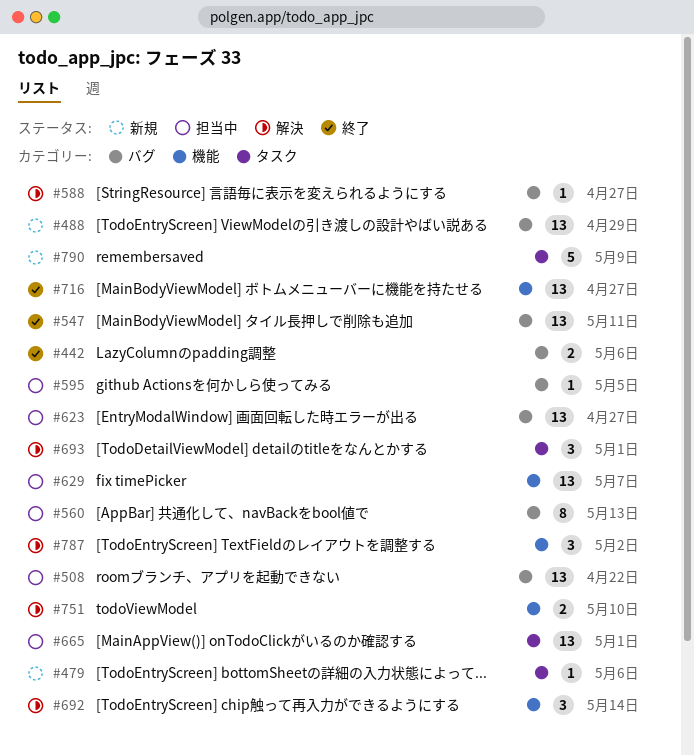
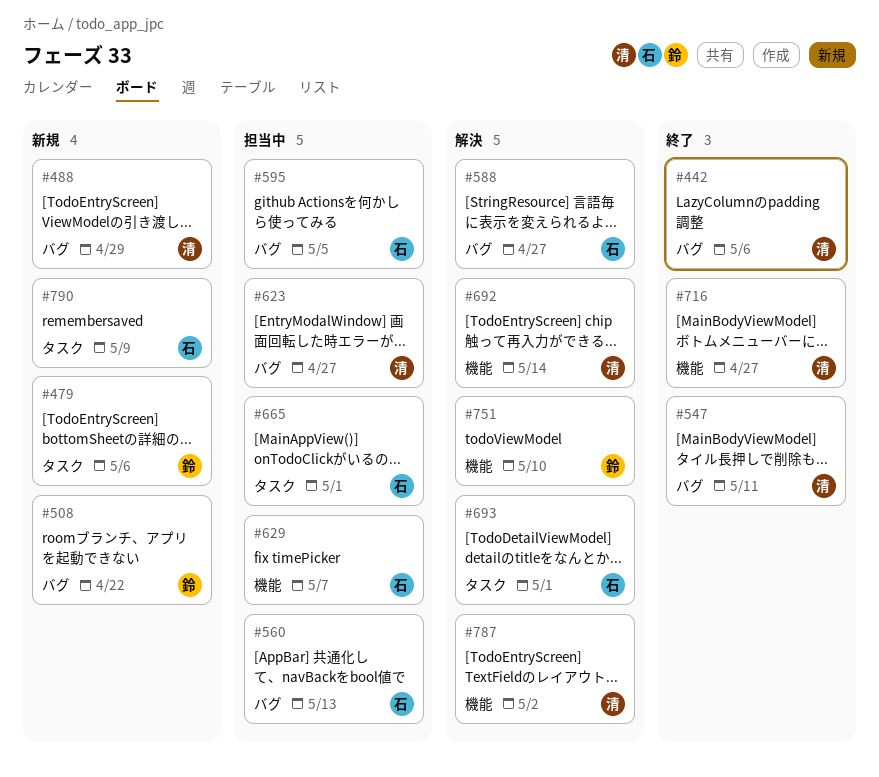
#508, status: 担当中 -> 新規

